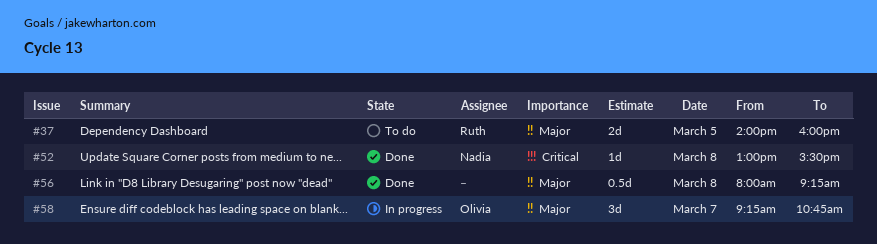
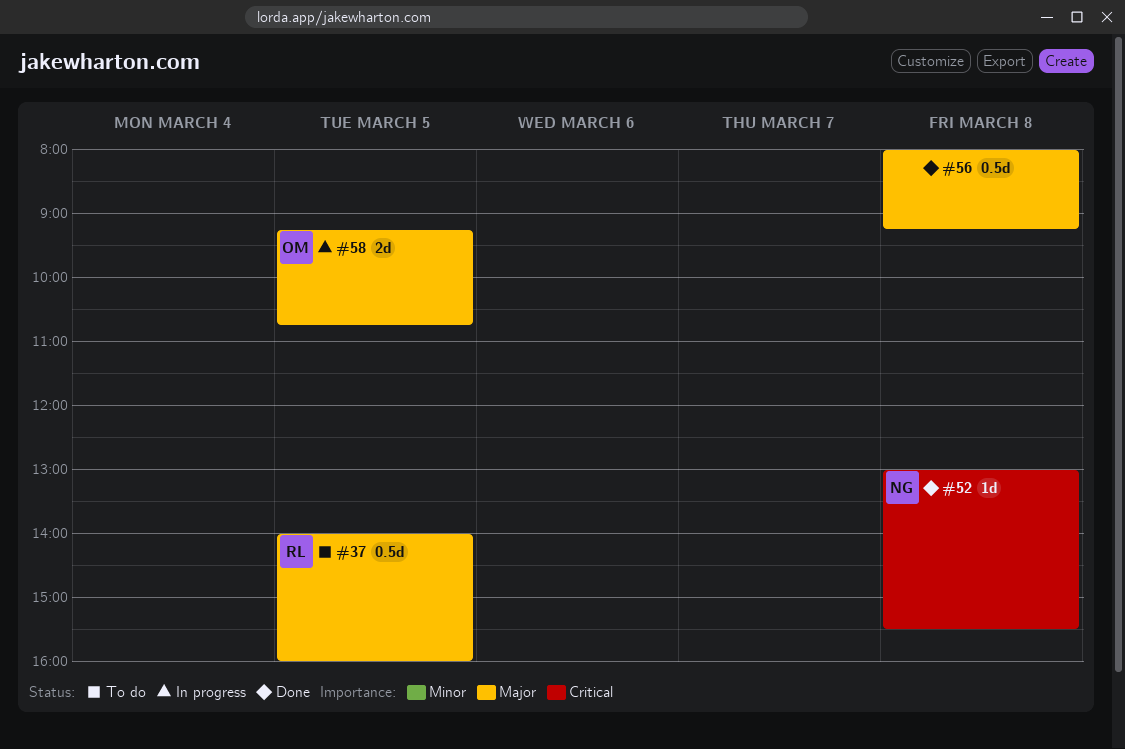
#37, estimate: 2d -> 0.5d
#58, estimate: 3d -> 2d
#58, day: Mar 7 -> Mar 5

